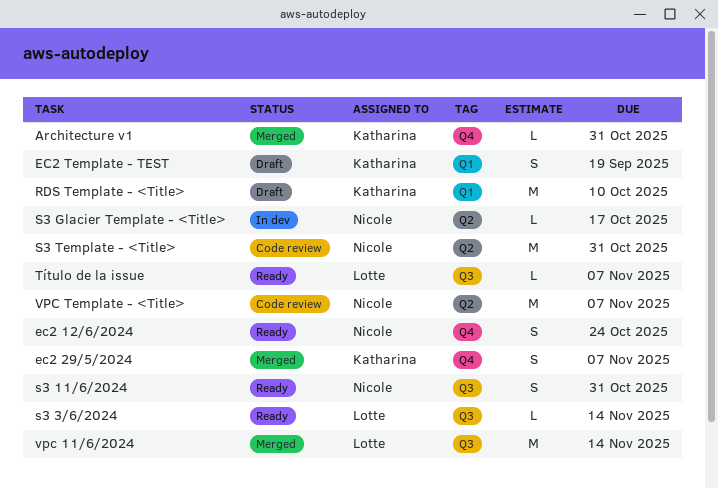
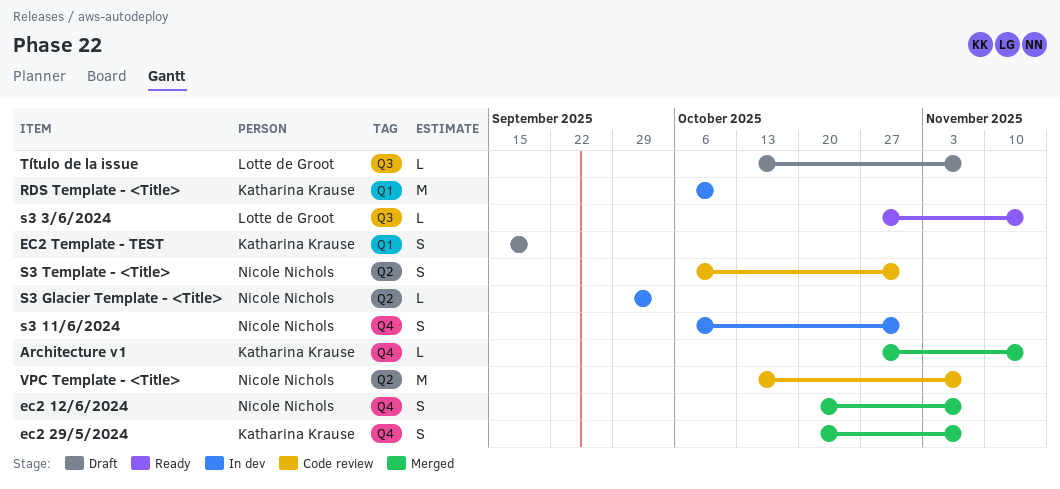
Architecture v1, due: Oct 31 -> Nov 14
ec2 12/6/2024, status: Ready -> Merged
ec2 12/6/2024, due: Oct 24 -> Nov 7
RDS Template - <Title>, status: Draft -> In dev
s3 11/6/2024, status: Ready -> In dev
s3 11/6/2024, label: Q3 -> Q4
S3 Glacier Template - <Title>, due: Oct 17 -> Oct 3
S3 Template - <Title>, estimate: M -> S
Título de la issue, status: Ready -> Draft
vpc 11/6/2024: present -> none

